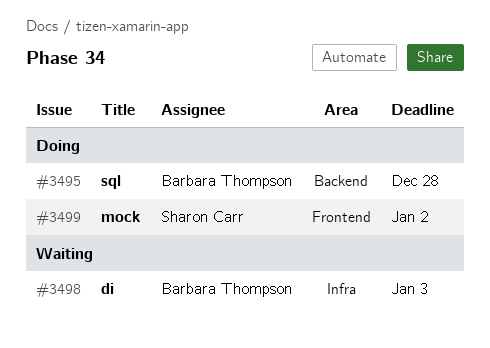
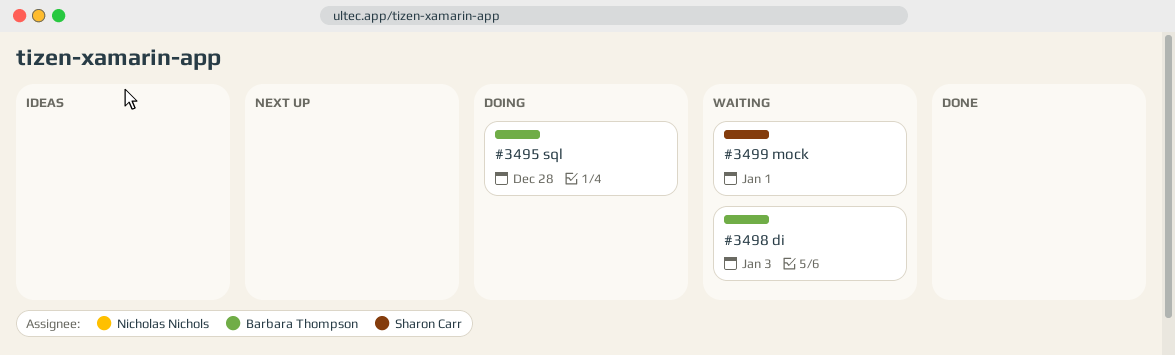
#3499, status: Doing -> Waiting
#3499, due: Jan 2 -> Jan 1

